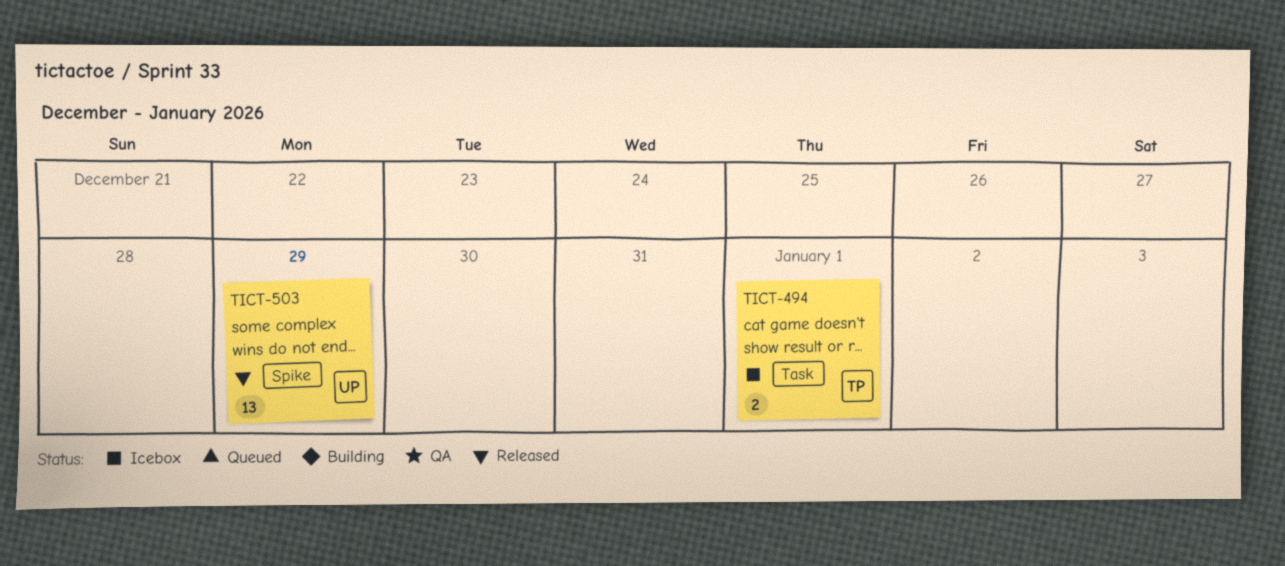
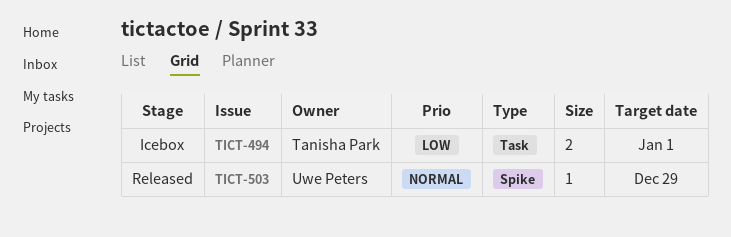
TICT-503, estimate: 13 -> 1

